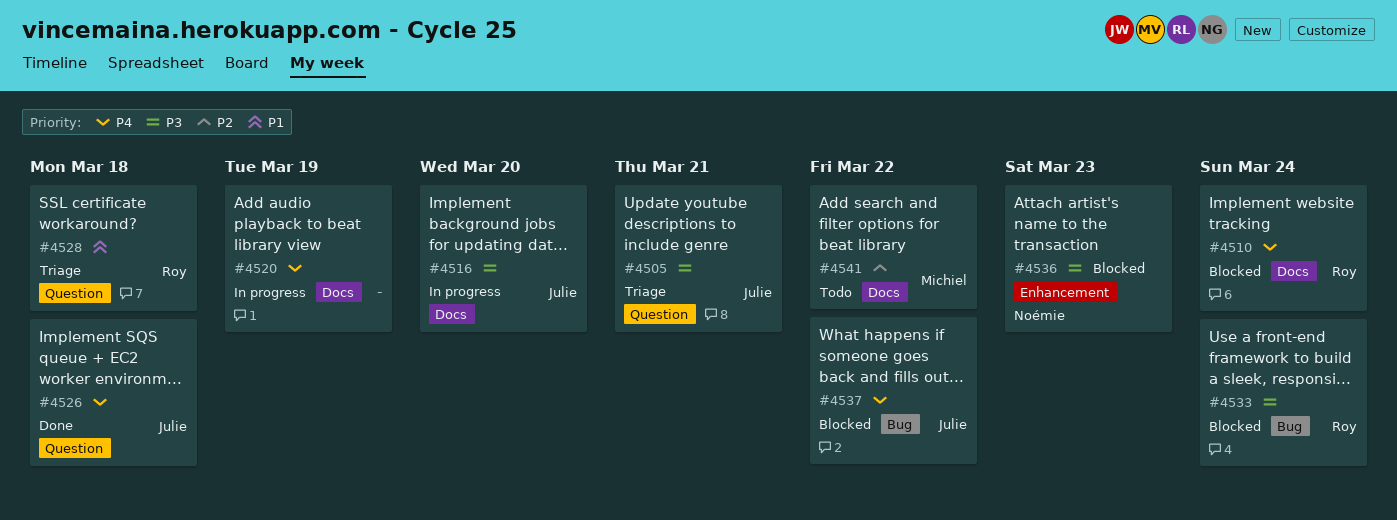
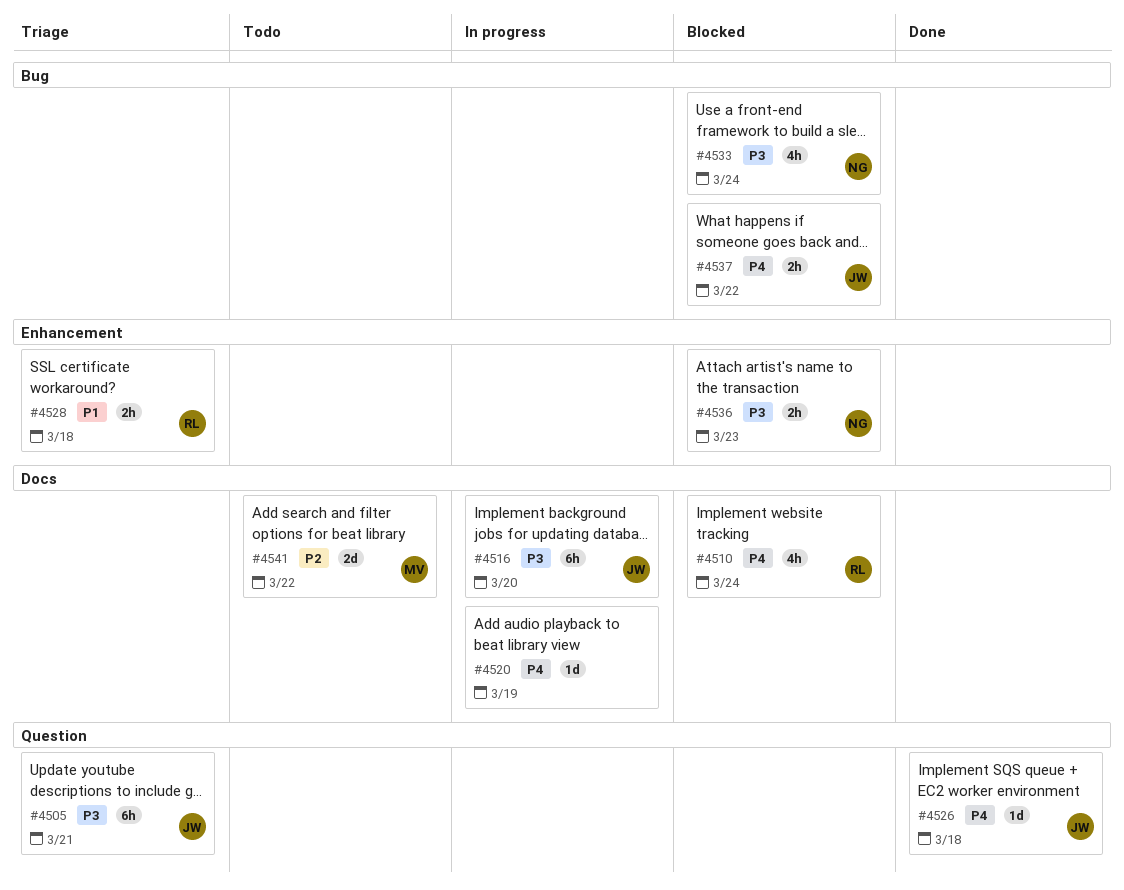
#4528, label: Question -> Enhancement
#4533, owner: Roy -> Noémie

